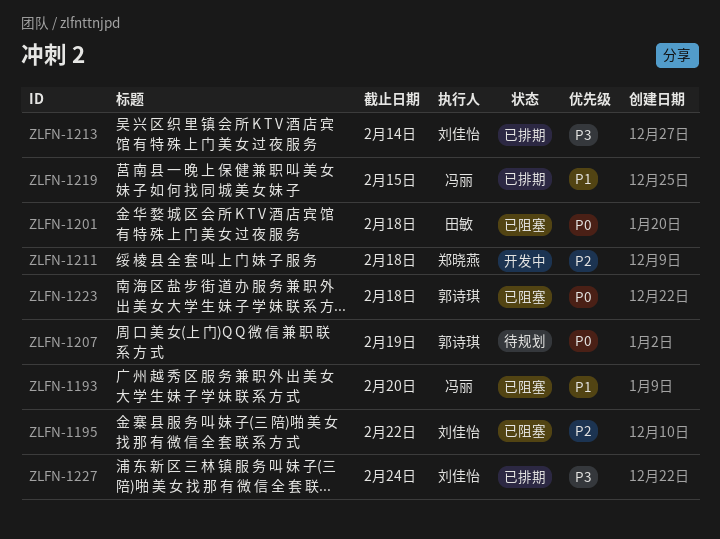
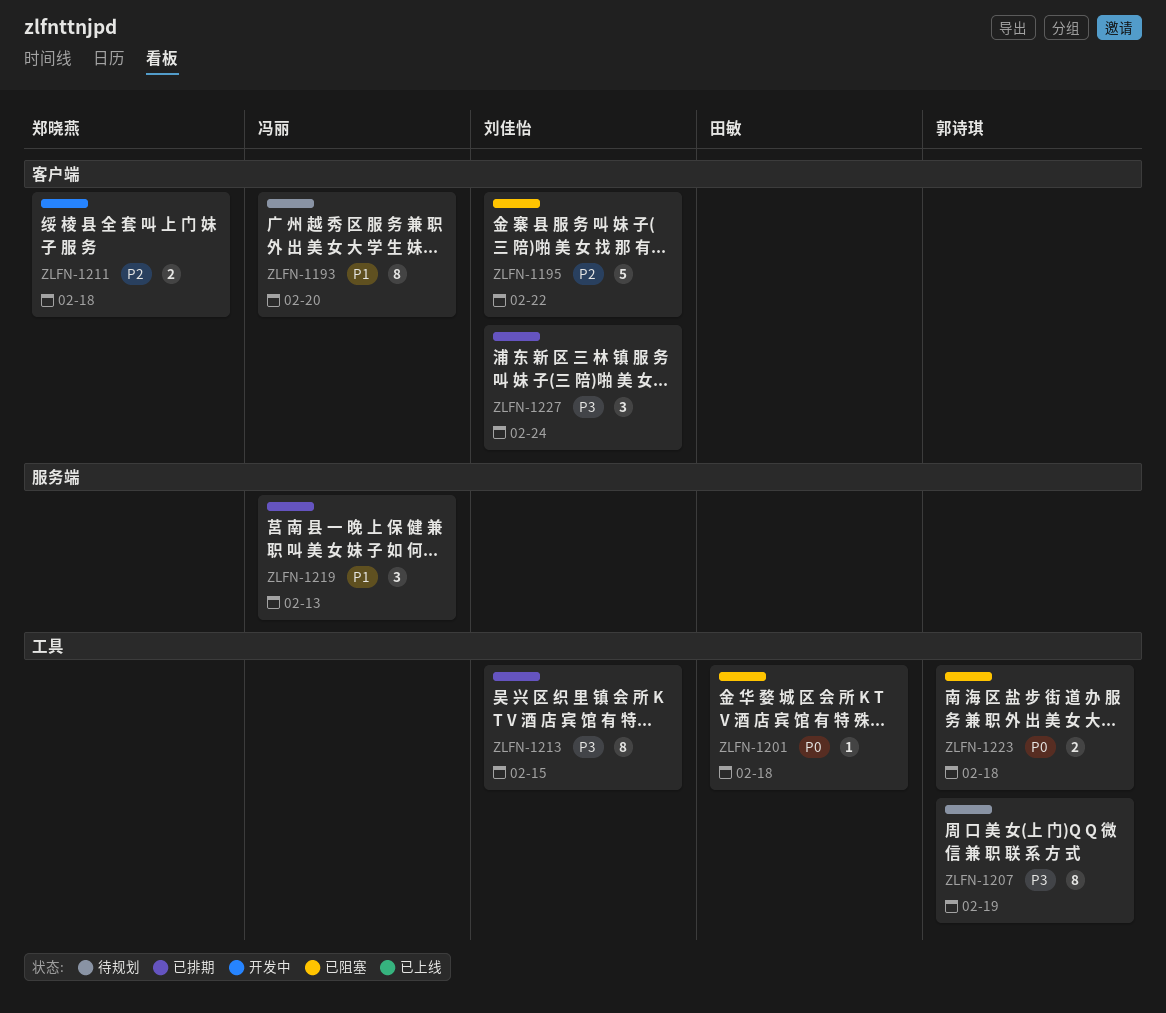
ZLFN-1193, status: 已阻塞 -> 待规划
ZLFN-1207, priority: P0 -> P3
ZLFN-1213, due: Feb 14 -> Feb 15
ZLFN-1219, due: Feb 15 -> Feb 13

